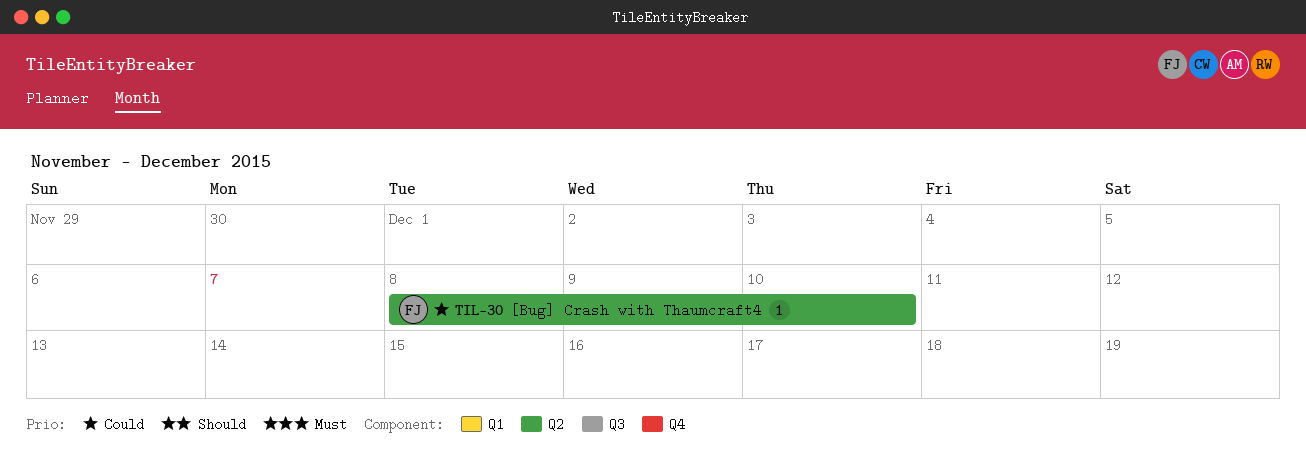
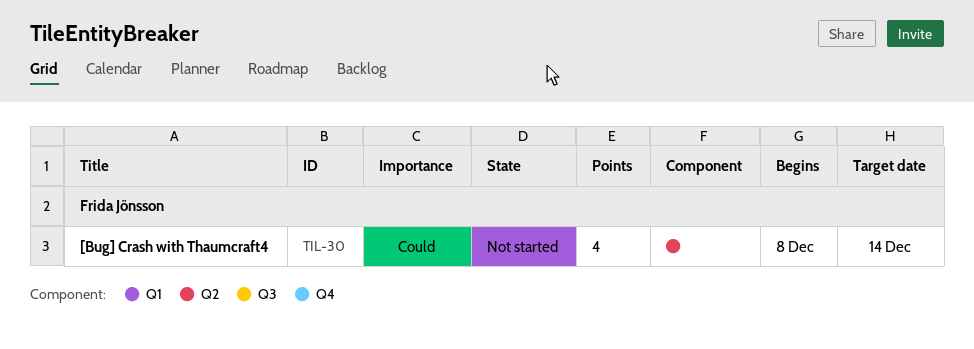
TIL-30, estimate: 1 -> 4
TIL-30, due: Dec 10 -> Dec 14

